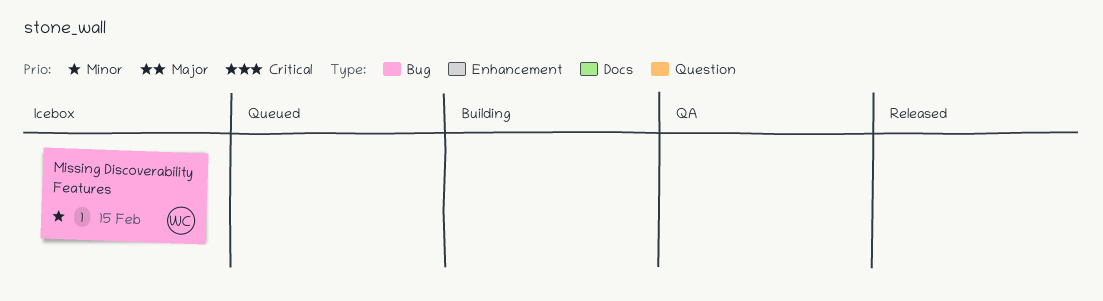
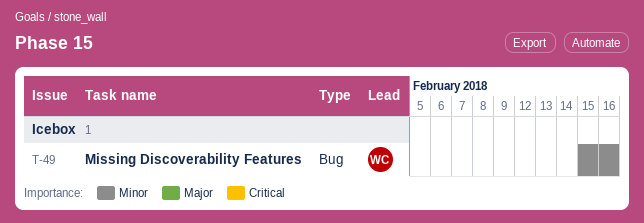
Missing Discoverability Features, due: Feb 15 -> Feb 16

